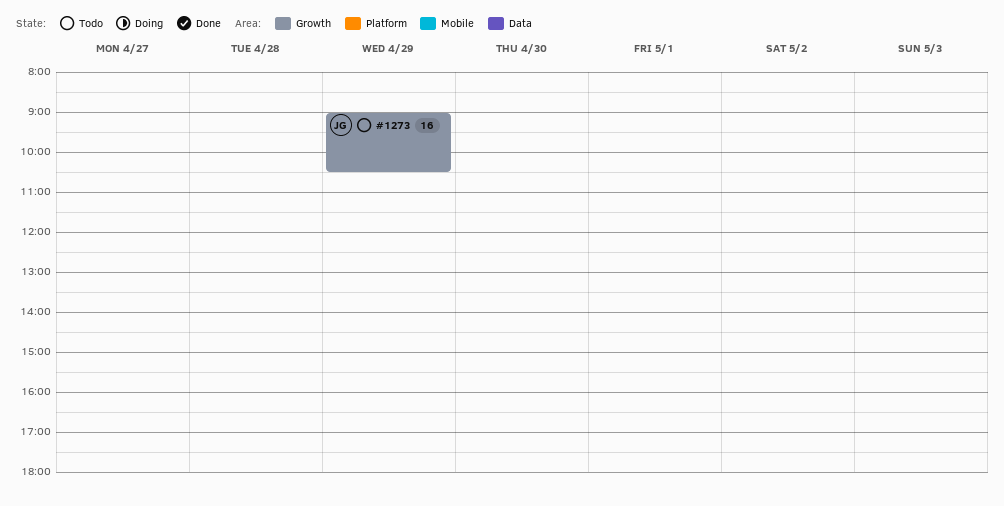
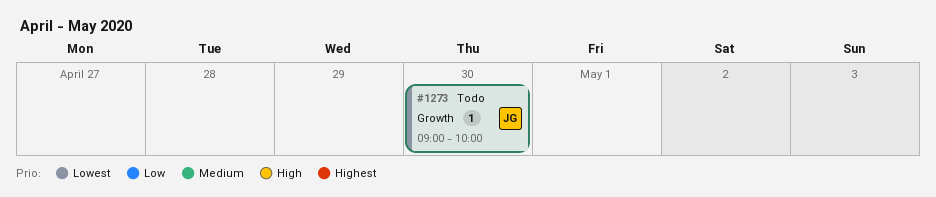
#1273, estimate: 16 -> 1
#1273, day: Apr 29 -> Apr 30
#1273, ends: 10:30 -> 10:00

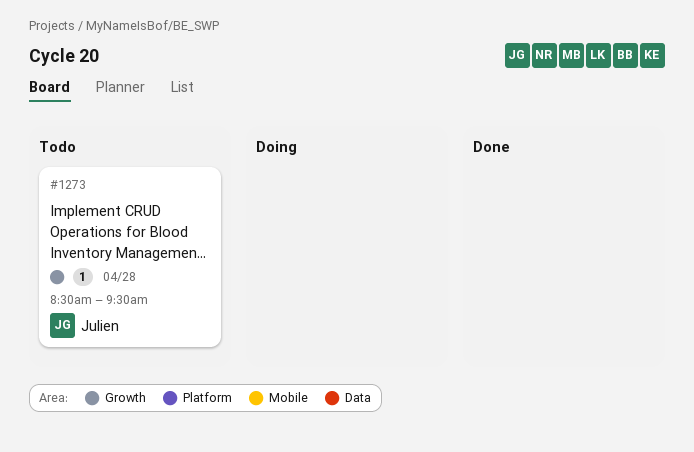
#1273, day: Apr 30 -> Apr 28
#1273, begins: 09:00 -> 08:30
#1273, ends: 10:00 -> 09:30

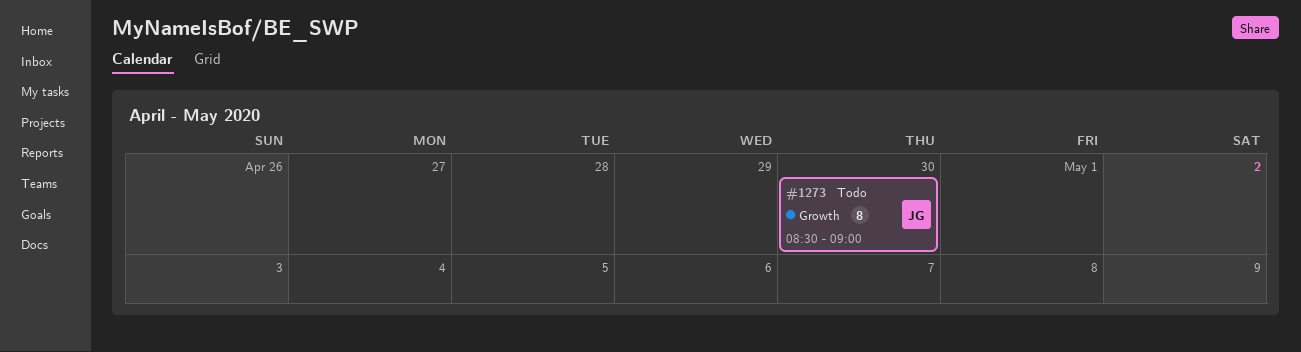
#1273, estimate: 1 -> 8
#1273, day: Apr 28 -> Apr 30
#1273, ends: 09:30 -> 09:00

